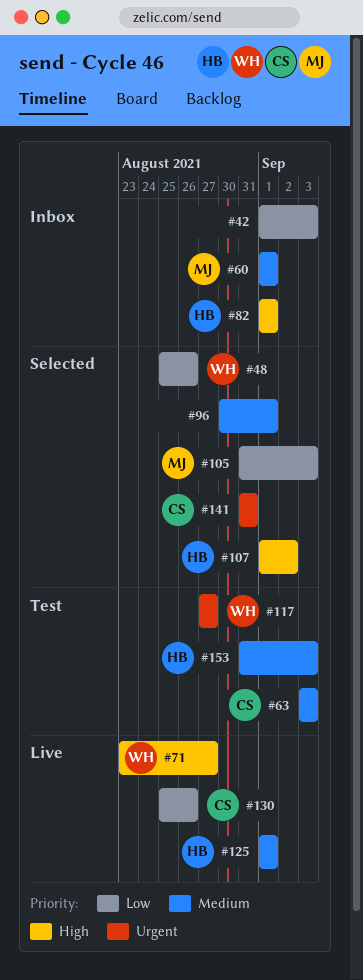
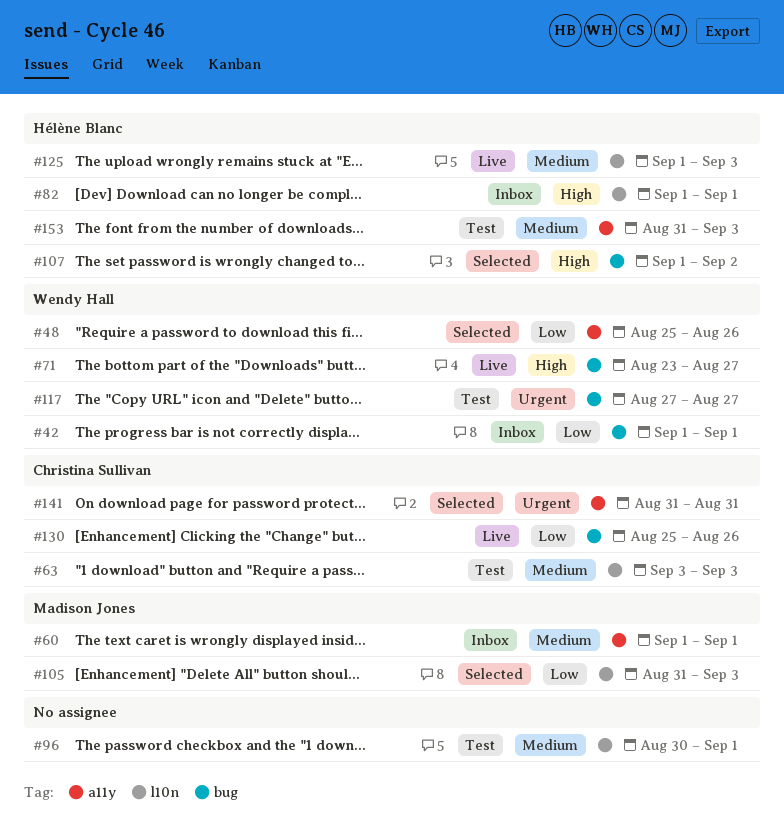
#42, owner: none -> Wendy Hall
#42, due: Sep 3 -> Sep 1
#96, status: Selected -> Test
#125, due: Sep 1 -> Sep 3

